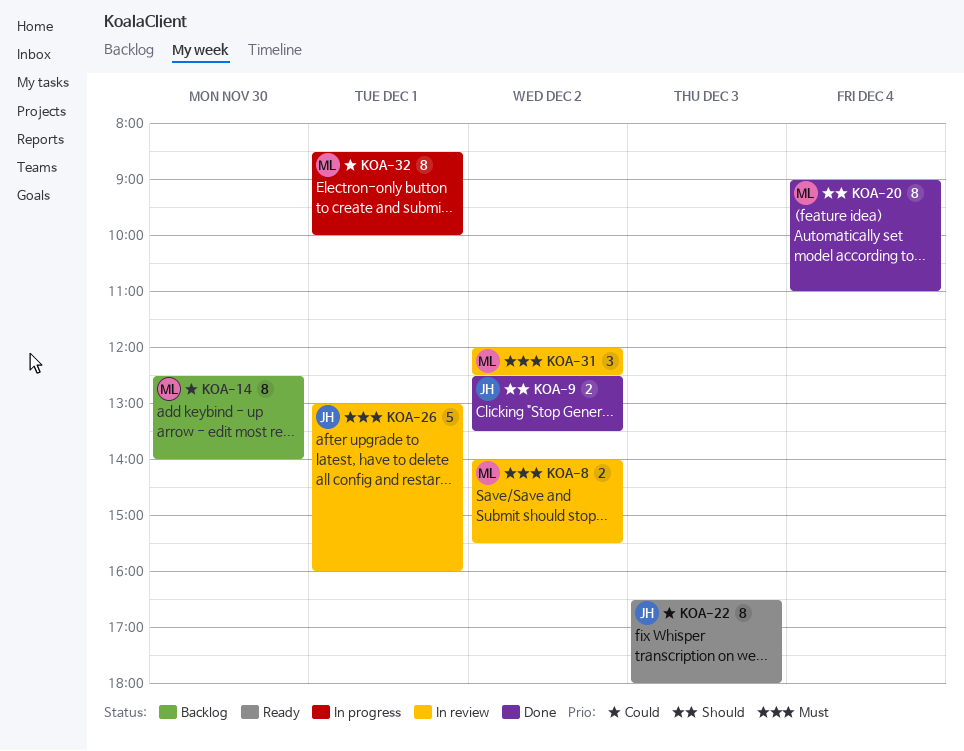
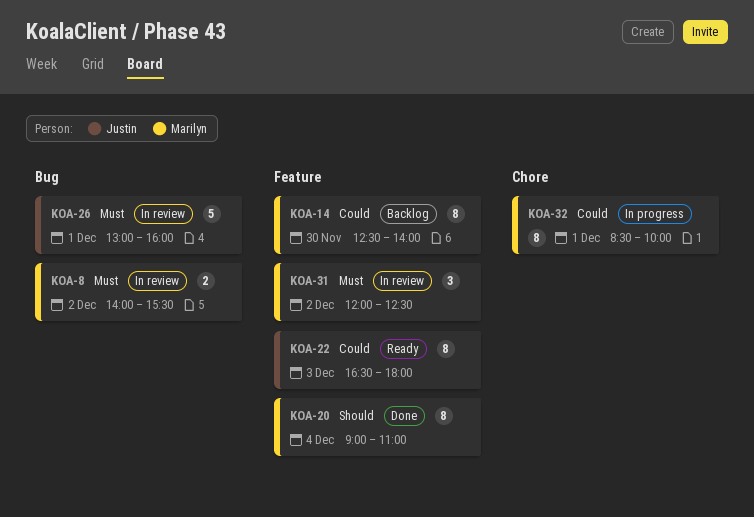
KOA-9: present -> none

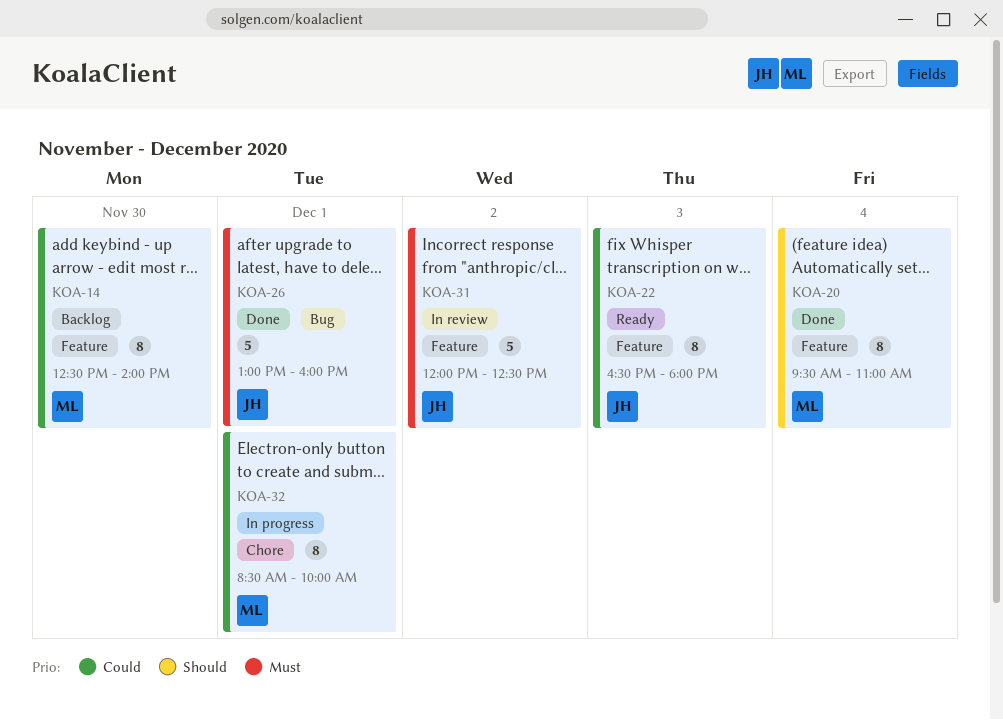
KOA-8: present -> none
KOA-20, begins: 09:00 -> 09:30
KOA-26, status: In review -> Done
KOA-31, owner: Marilyn -> Justin
KOA-31, estimate: 3 -> 5

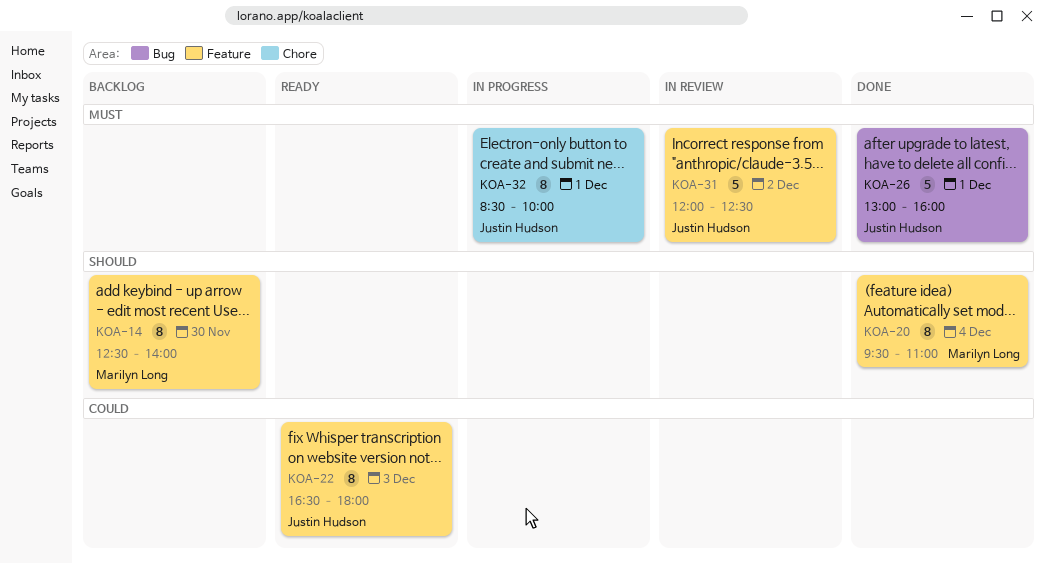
KOA-14, priority: Could -> Should
KOA-32, owner: Marilyn Long -> Justin Hudson
KOA-32, priority: Could -> Must

